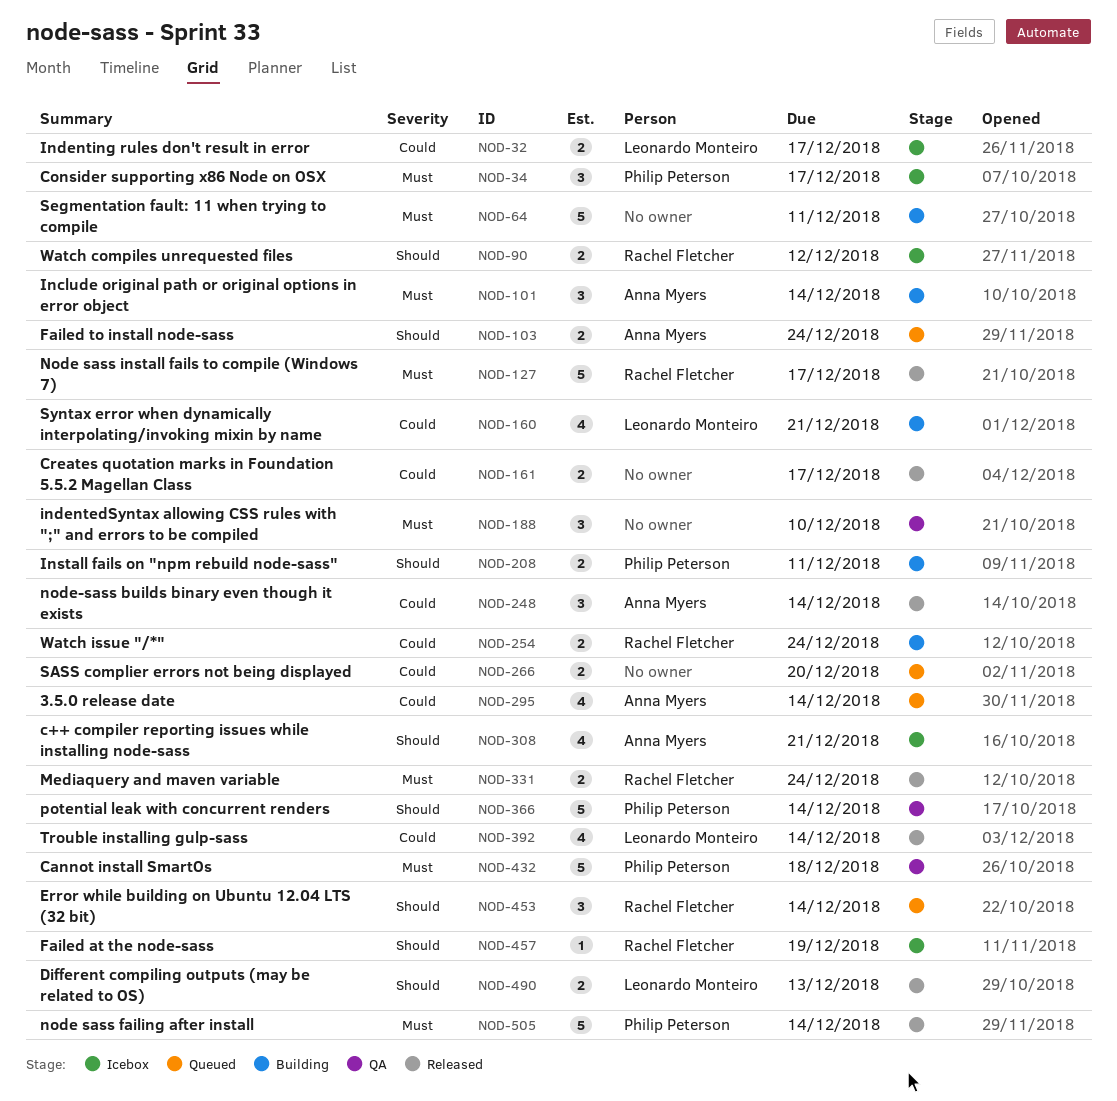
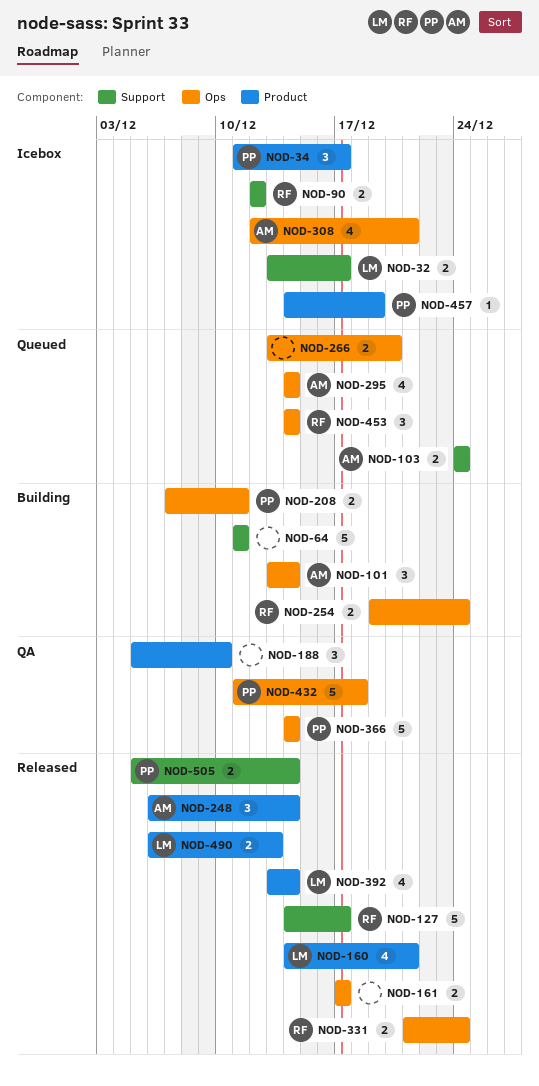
NOD-160, status: Building -> Released
NOD-457, owner: Rachel Fletcher -> Philip Peterson
NOD-505, estimate: 5 -> 2

